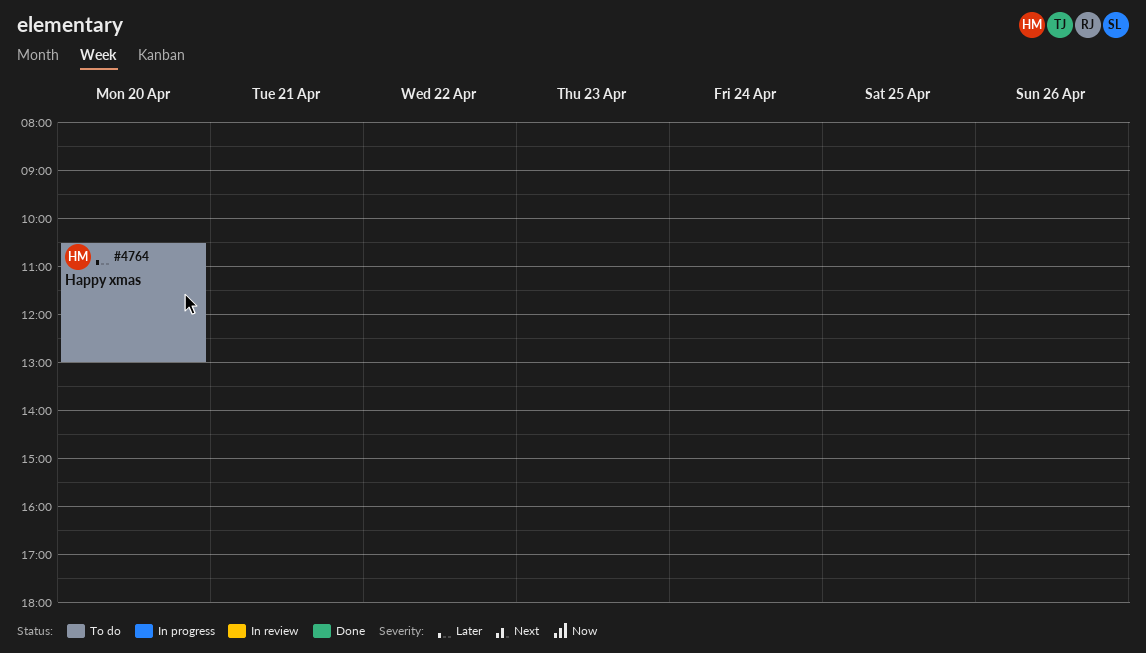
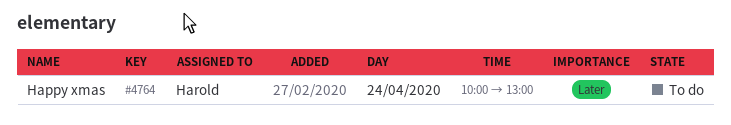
#4764, day: Apr 20 -> Apr 24
#4764, begins: 10:30 -> 10:00

